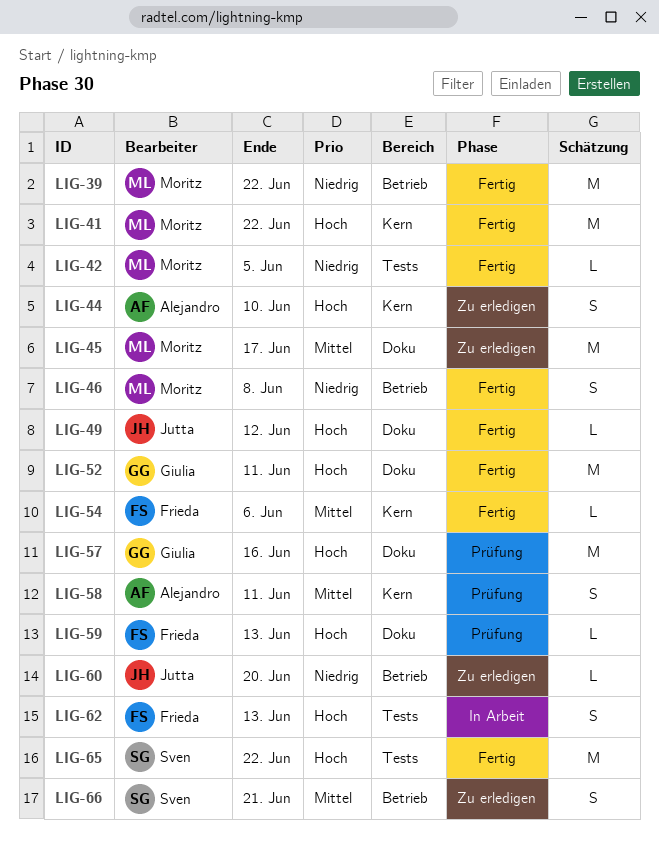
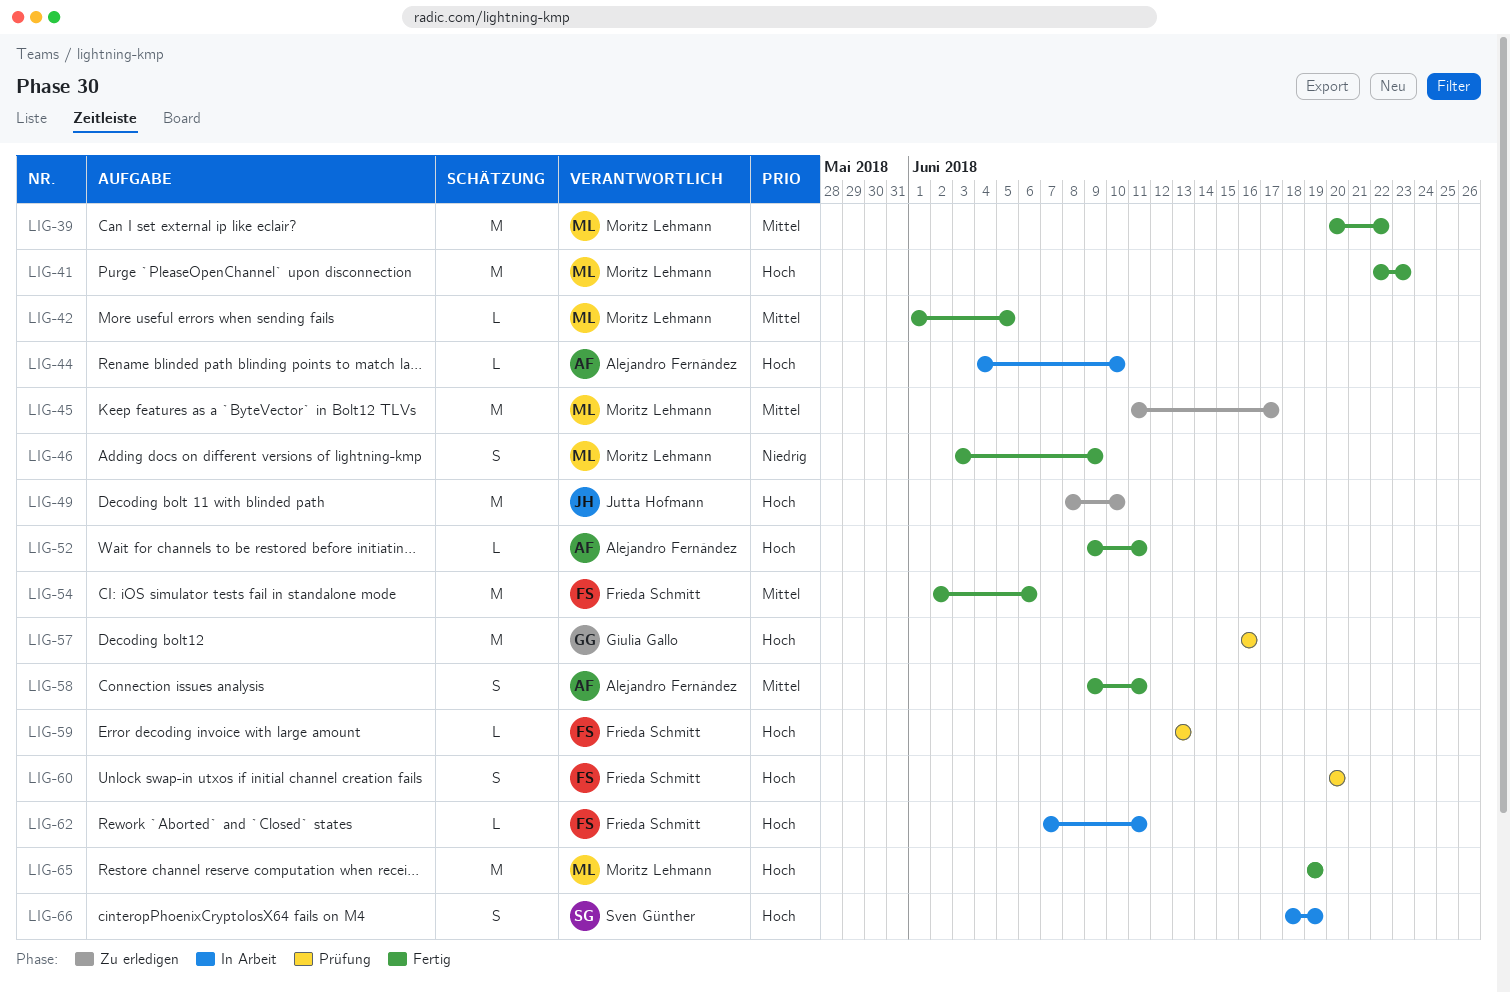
LIG-39, priority: Niedrig -> Mittel
LIG-41, due: Jun 22 -> Jun 23
LIG-42, priority: Niedrig -> Mittel
LIG-44, status: Zu erledigen -> In Arbeit
LIG-44, estimate: S -> L
LIG-46, due: Jun 8 -> Jun 9
LIG-49, status: Fertig -> Zu erledigen
LIG-49, estimate: L -> M
LIG-49, due: Jun 12 -> Jun 10
LIG-52, owner: Giulia Gallo -> Alejandro Fernández
LIG-52, estimate: M -> L
LIG-54, estimate: L -> M
LIG-58, status: Prüfung -> Fertig
LIG-60, status: Zu erledigen -> Prüfung
LIG-60, owner: Jutta Hofmann -> Frieda Schmitt
LIG-60, priority: Niedrig -> Hoch
LIG-60, estimate: L -> S
LIG-62, estimate: S -> L
LIG-62, due: Jun 13 -> Jun 11
LIG-65, owner: Sven Günther -> Moritz Lehmann
LIG-65, due: Jun 22 -> Jun 19
LIG-66, status: Zu erledigen -> In Arbeit
LIG-66, priority: Mittel -> Hoch
LIG-66, due: Jun 21 -> Jun 19

